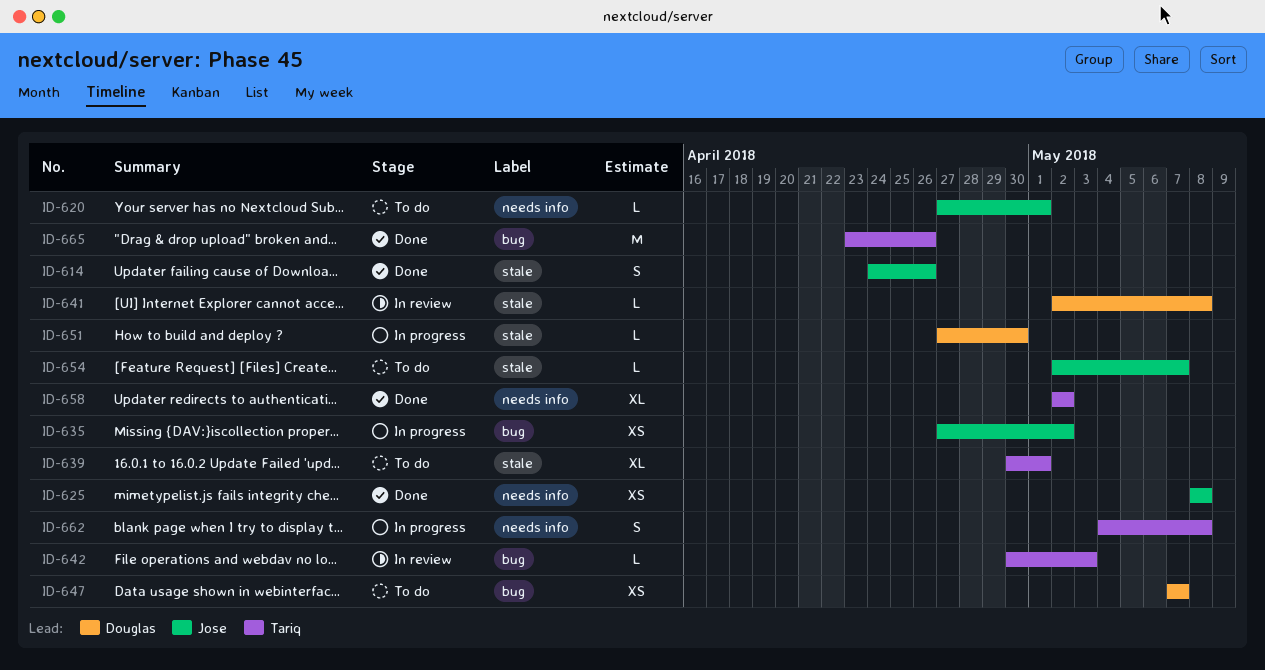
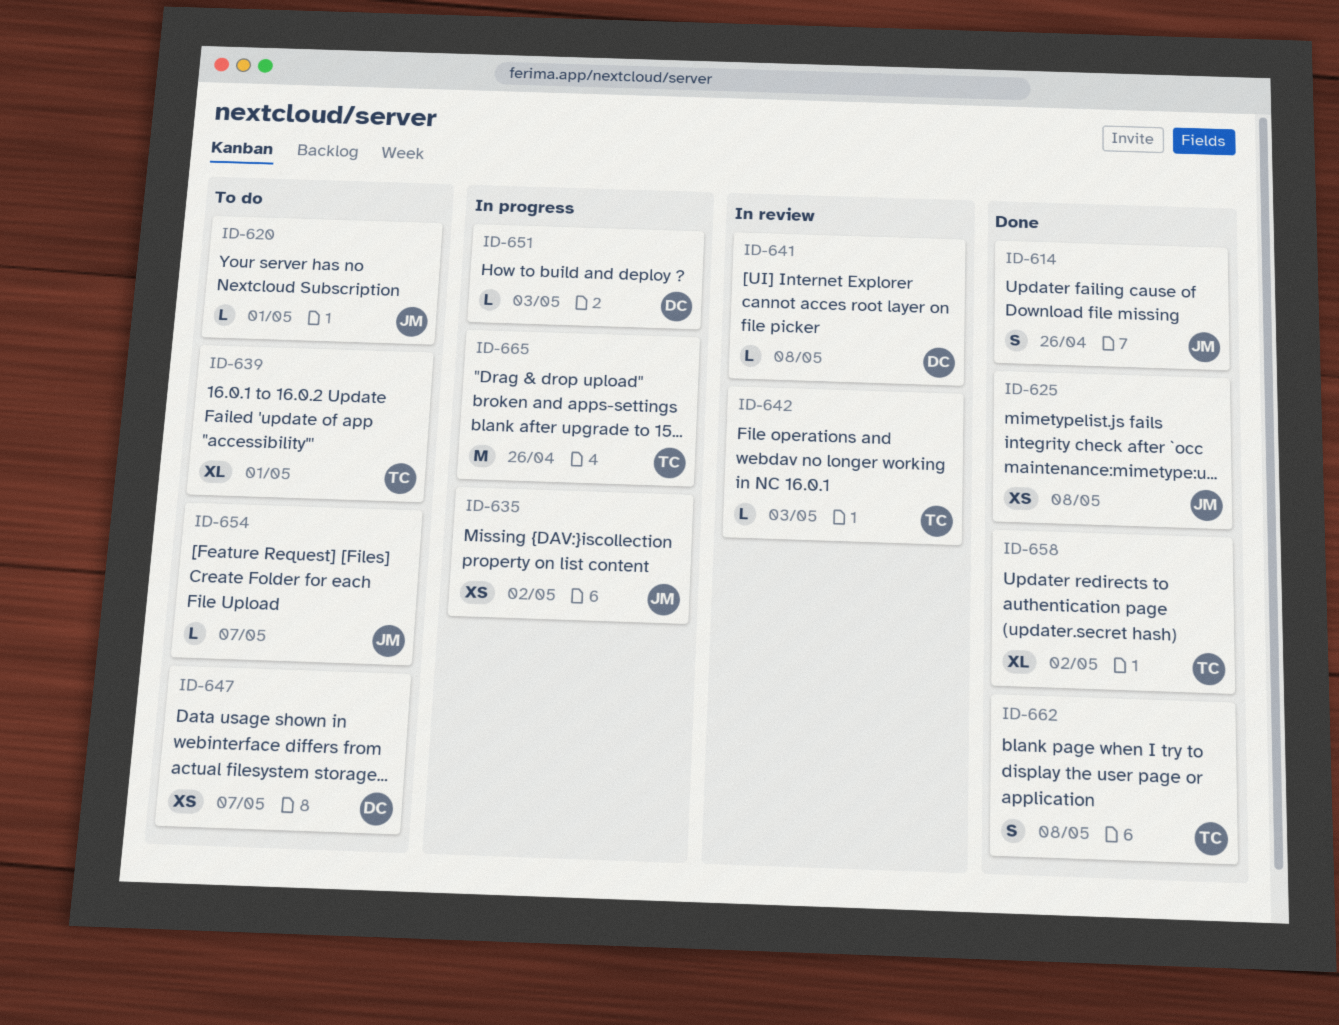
ID-651, due: Apr 30 -> May 3
ID-662, status: In progress -> Done
ID-665, status: Done -> In progress

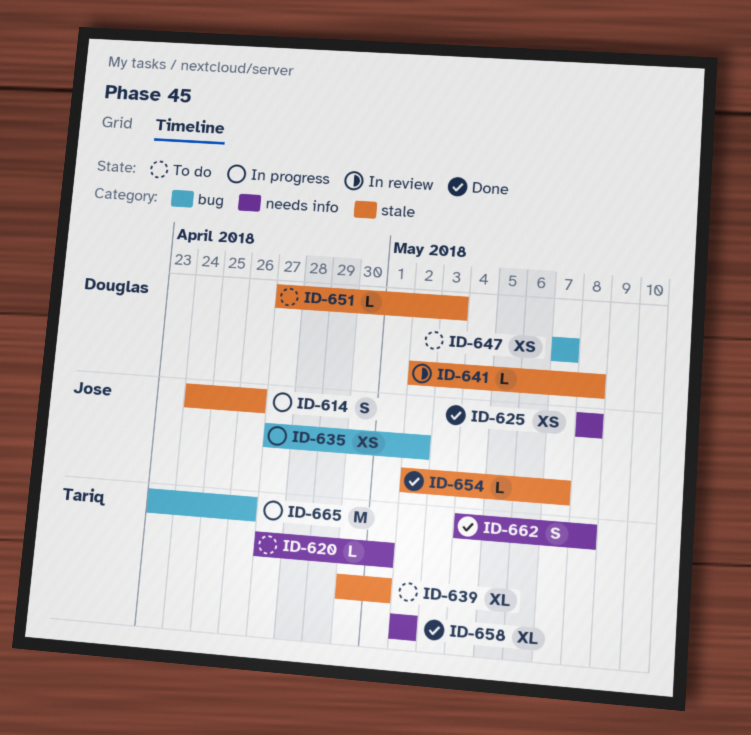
ID-614, status: Done -> In progress
ID-620, owner: Jose -> Tariq
ID-642: present -> none
ID-651, status: In progress -> To do
ID-654, status: To do -> Done

